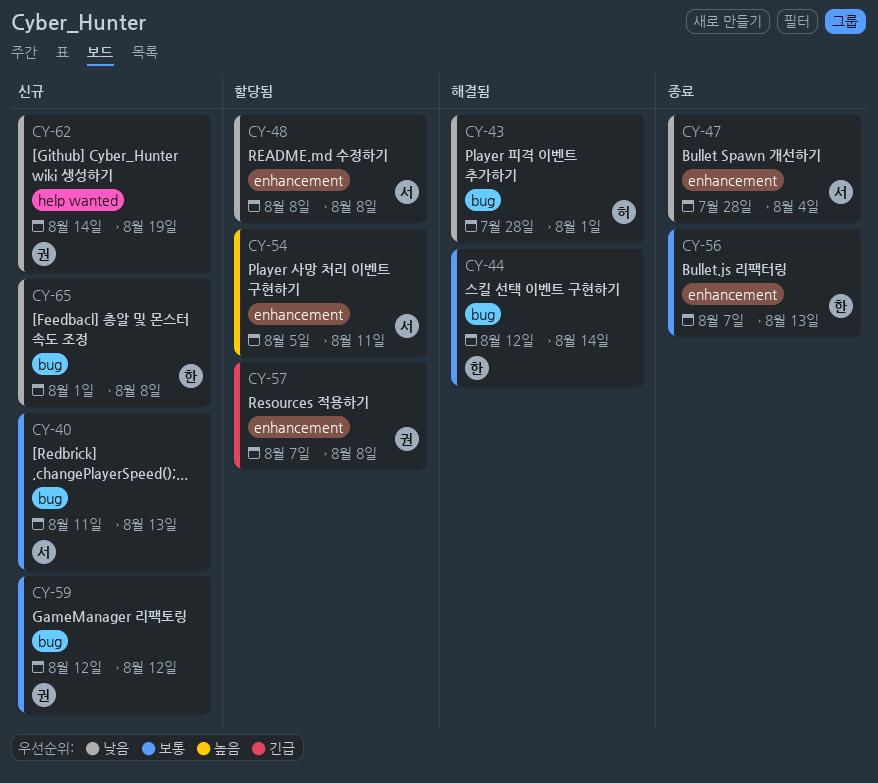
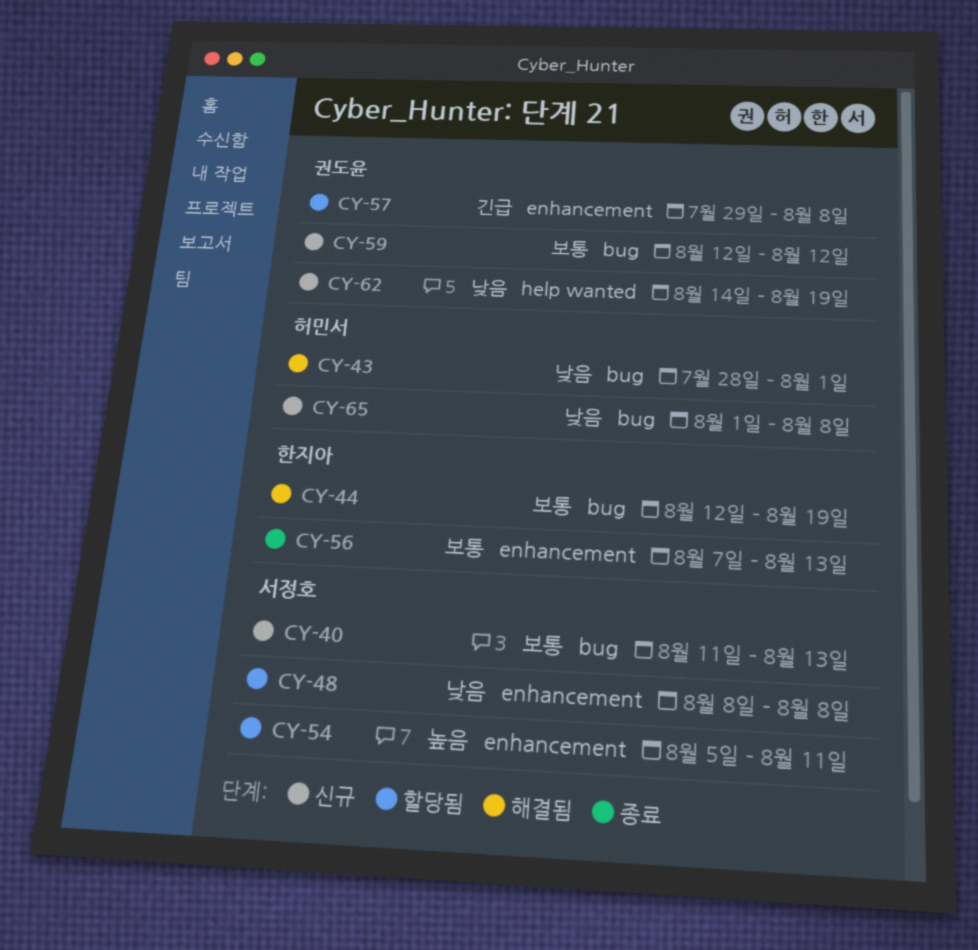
CY-44, due: Aug 14 -> Aug 19
CY-47: present -> none
CY-57, start: Aug 7 -> Jul 29
CY-65, owner: 한지아 -> 허민서

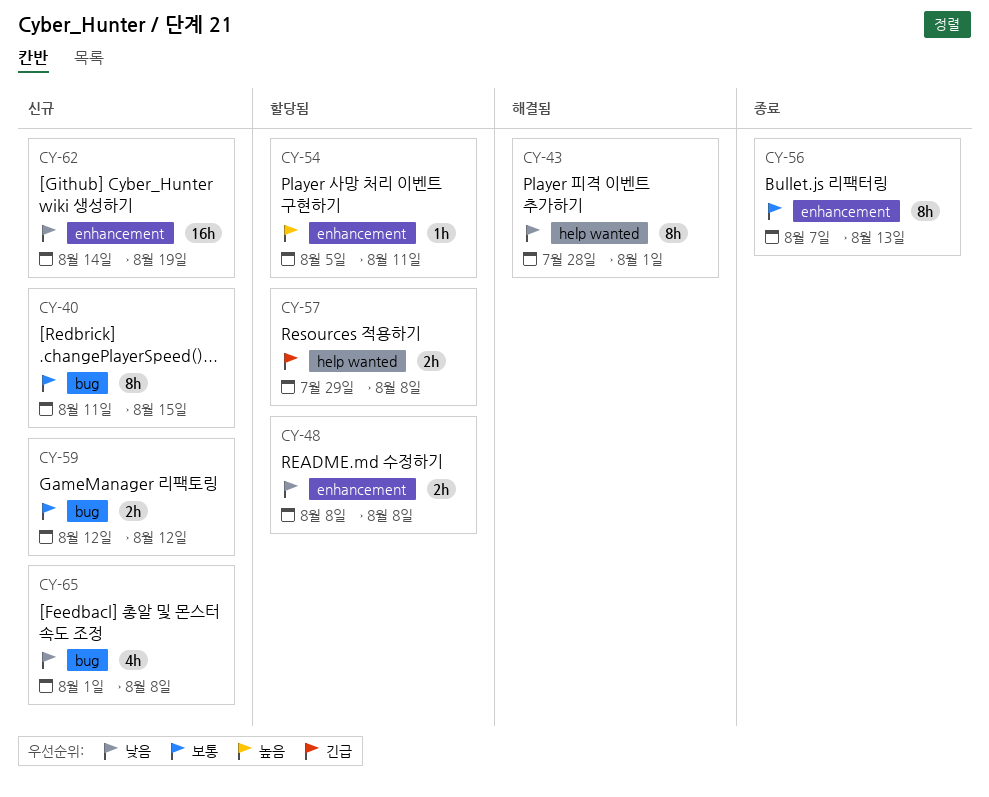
CY-40, due: Aug 13 -> Aug 15
CY-43, label: bug -> help wanted
CY-44: present -> none
CY-57, label: enhancement -> help wanted
CY-62, label: help wanted -> enhancement

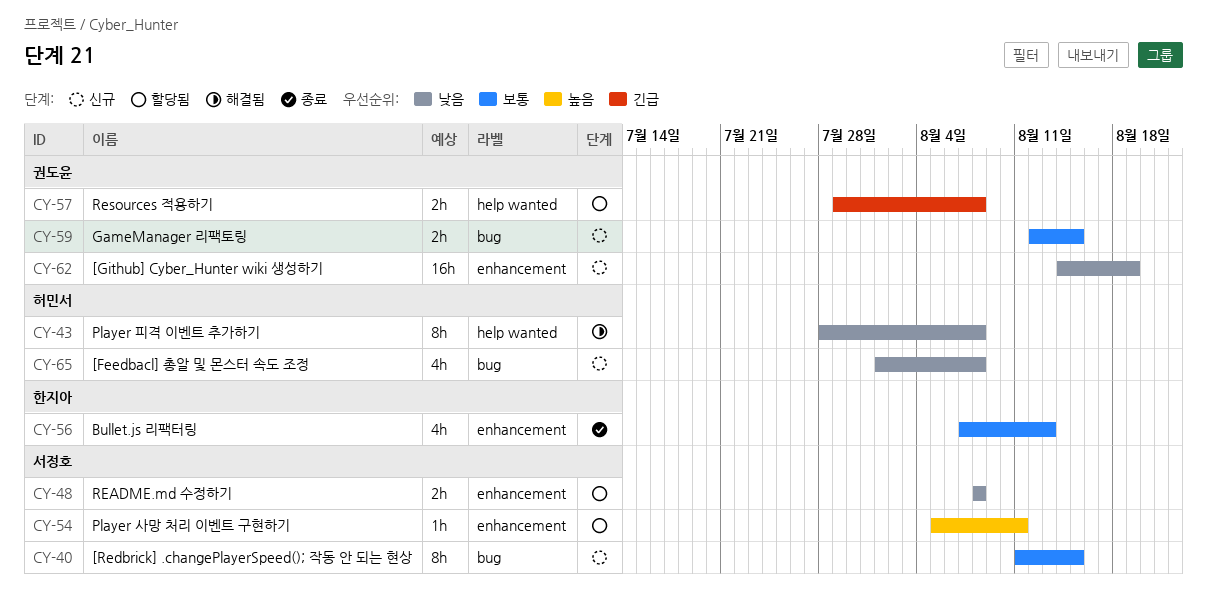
CY-43, due: Aug 1 -> Aug 8
CY-56, estimate: 8h -> 4h
CY-59, due: Aug 12 -> Aug 15

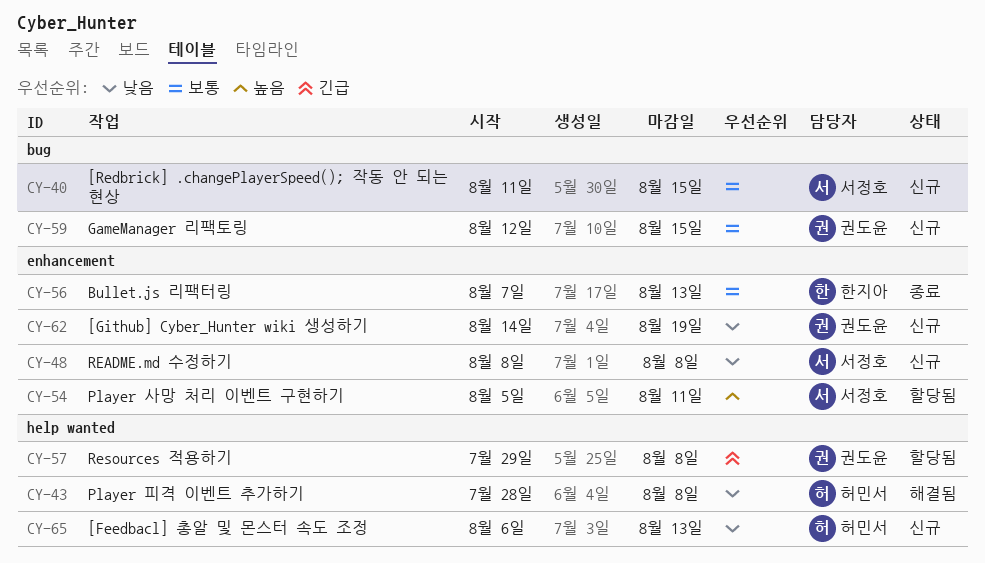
CY-48, status: 할당됨 -> 신규
CY-65, label: bug -> help wanted
CY-65, start: Aug 1 -> Aug 6
CY-65, due: Aug 8 -> Aug 13

